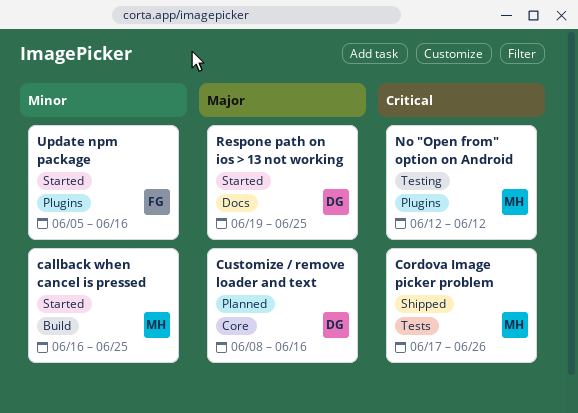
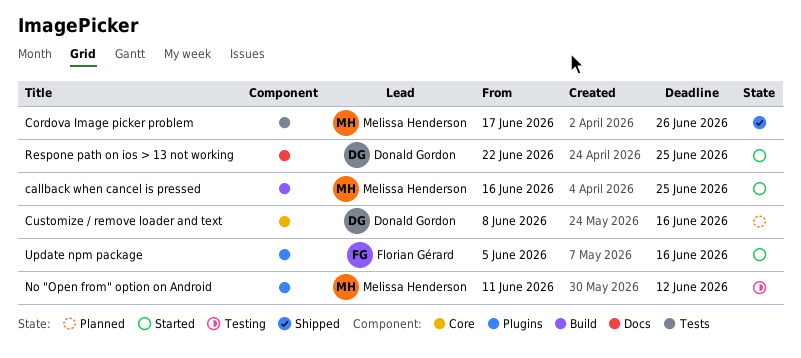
No "Open from" option on Android, start: Jun 12 -> Jun 11
Respone path on ios > 13 not working, start: Jun 19 -> Jun 22

